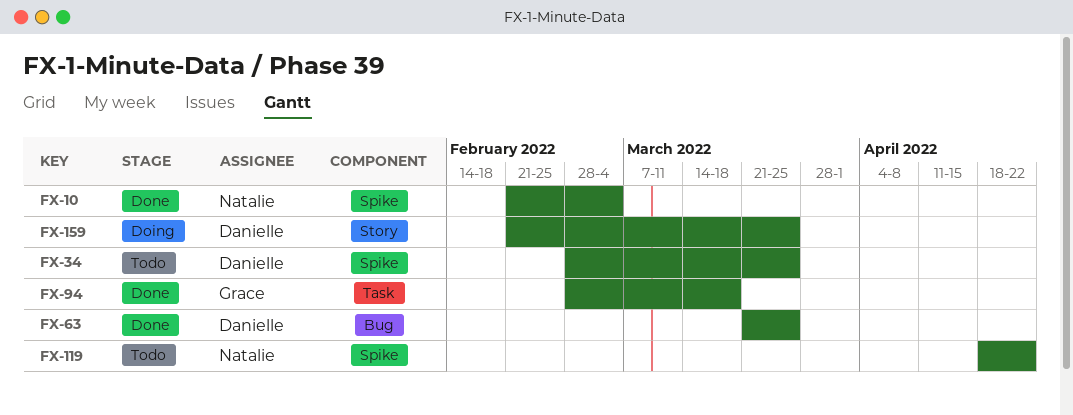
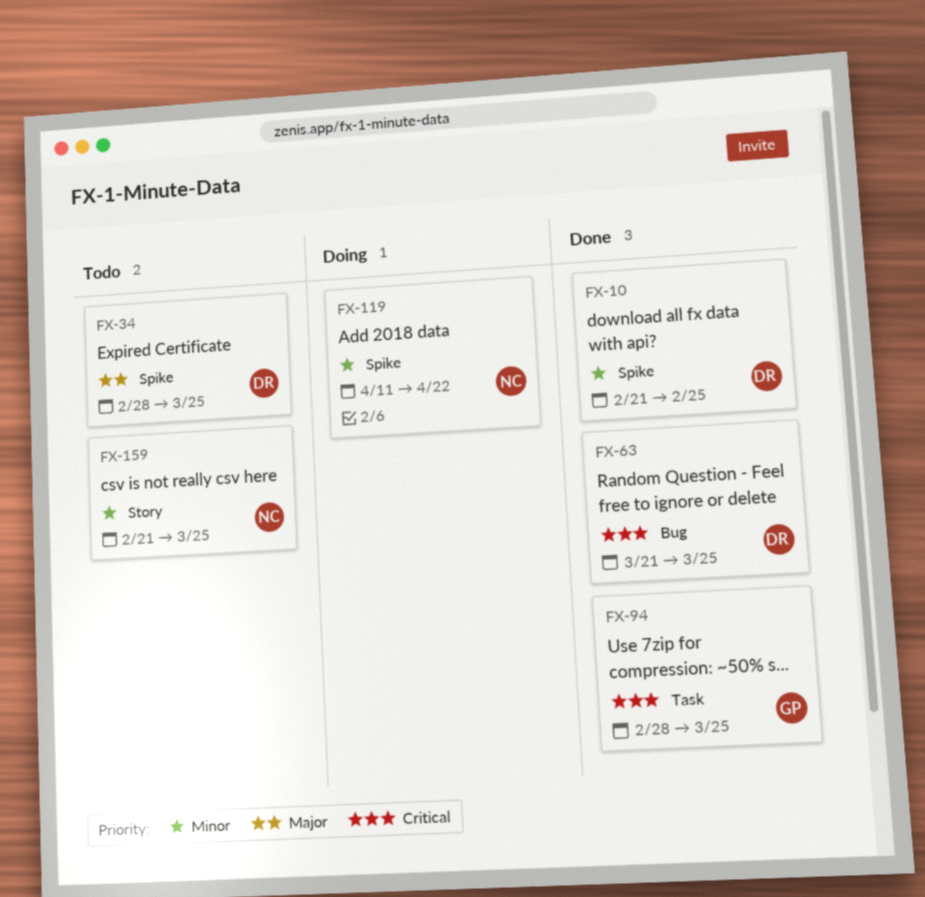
FX-10, owner: Natalie -> Danielle
FX-10, due: Mar 4 -> Feb 25
FX-94, due: Mar 18 -> Mar 25
FX-119, status: Todo -> Doing
FX-119, start: Apr 18 -> Apr 11
FX-159, status: Doing -> Todo
FX-159, owner: Danielle -> Natalie

